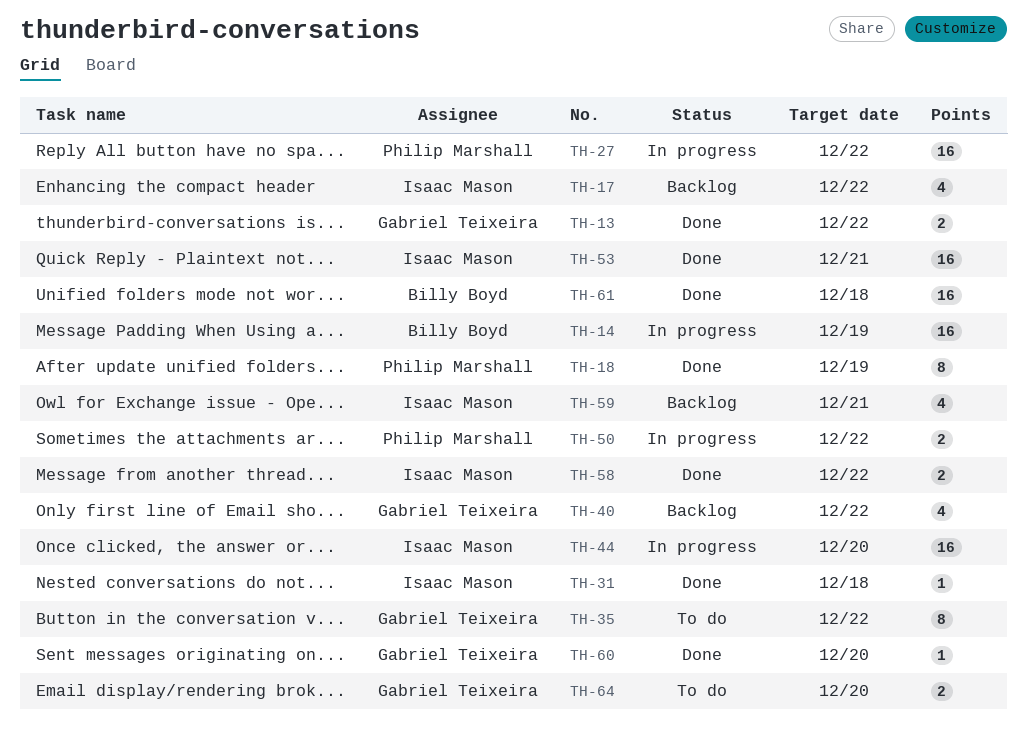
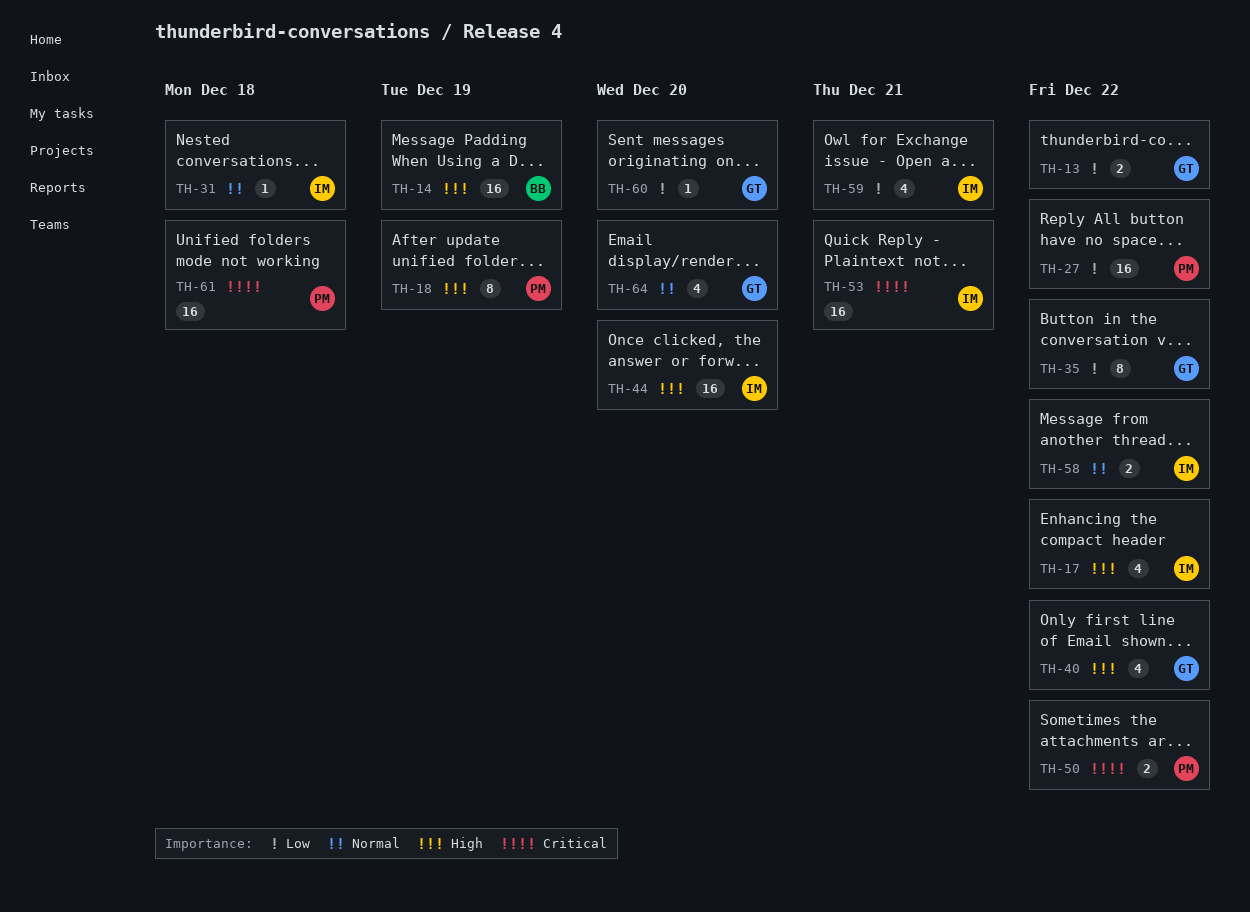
TH-61, owner: Billy Boyd -> Philip Marshall
TH-64, estimate: 2 -> 4

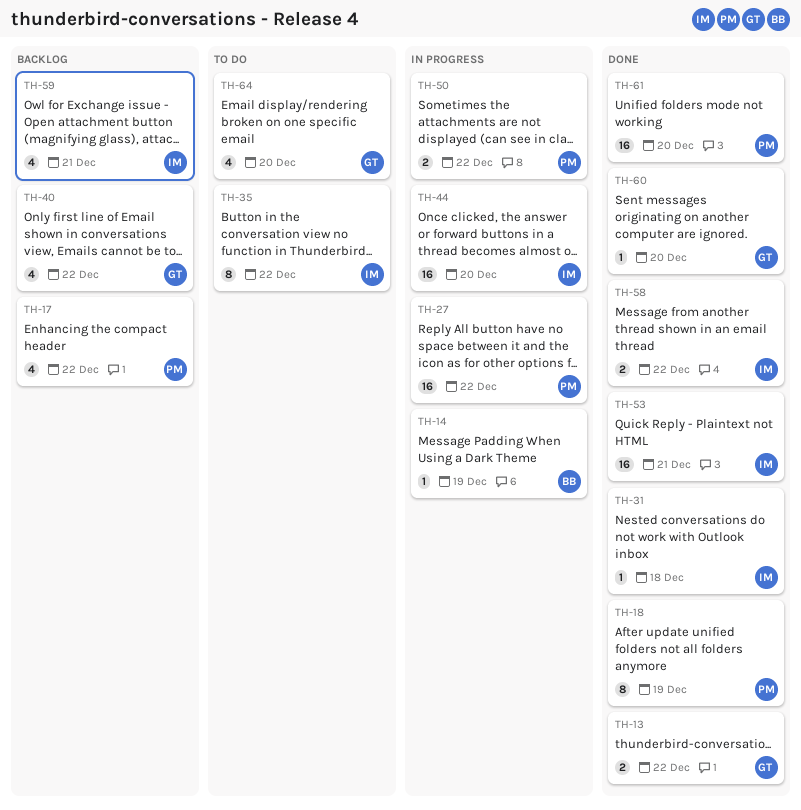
TH-14, estimate: 16 -> 1
TH-17, owner: IM -> PM
TH-35, owner: GT -> IM
TH-61, due: Dec 18 -> Dec 20

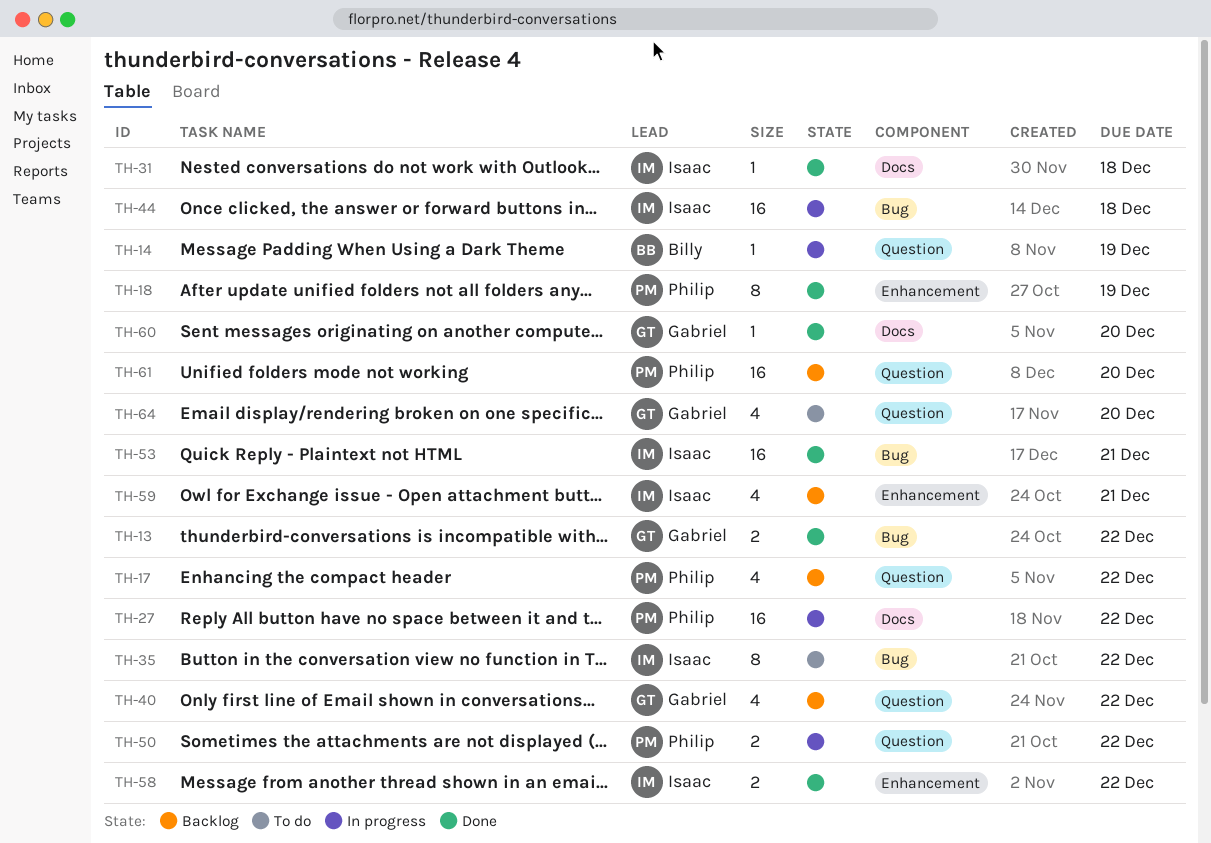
TH-44, due: Dec 20 -> Dec 18
TH-61, status: Done -> Backlog

